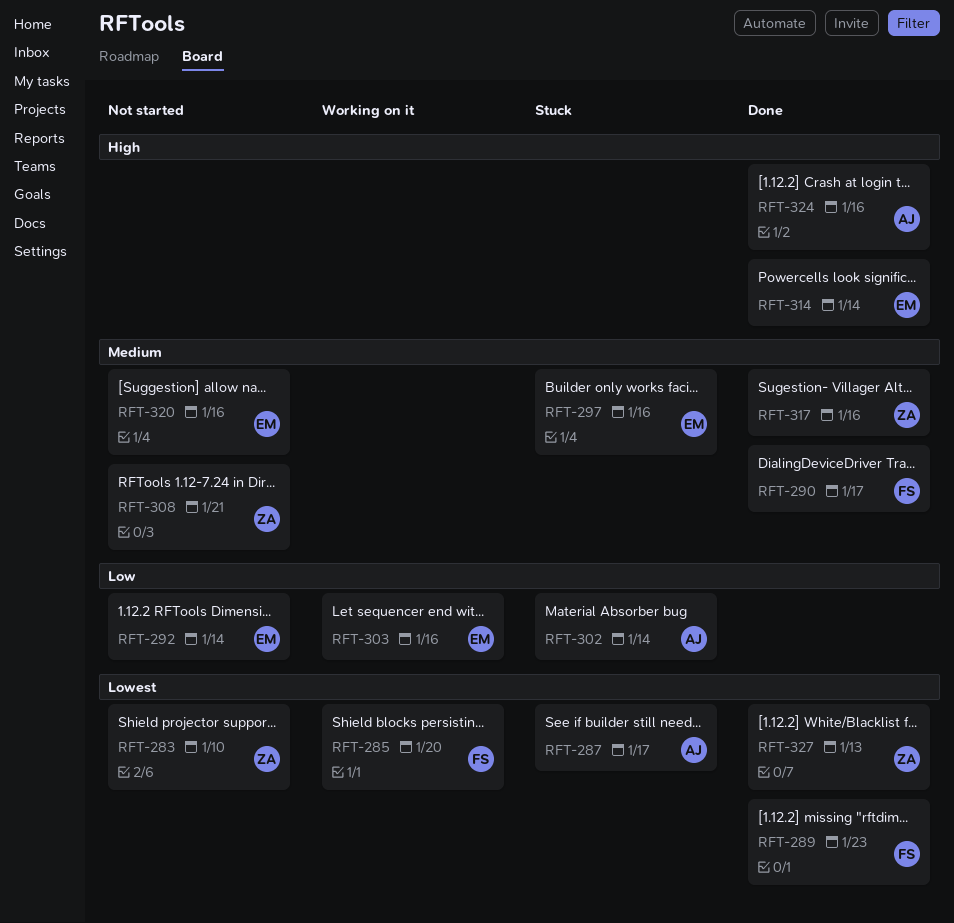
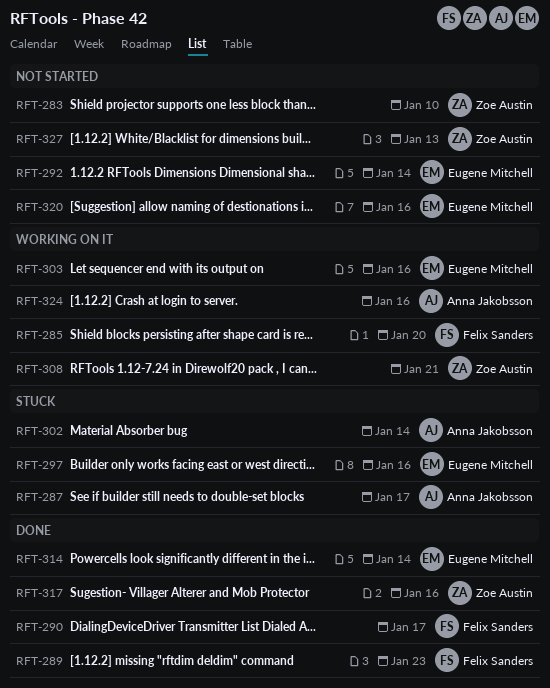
RFT-308, status: Not started -> Working on it
RFT-324, status: Done -> Working on it
RFT-327, status: Done -> Not started

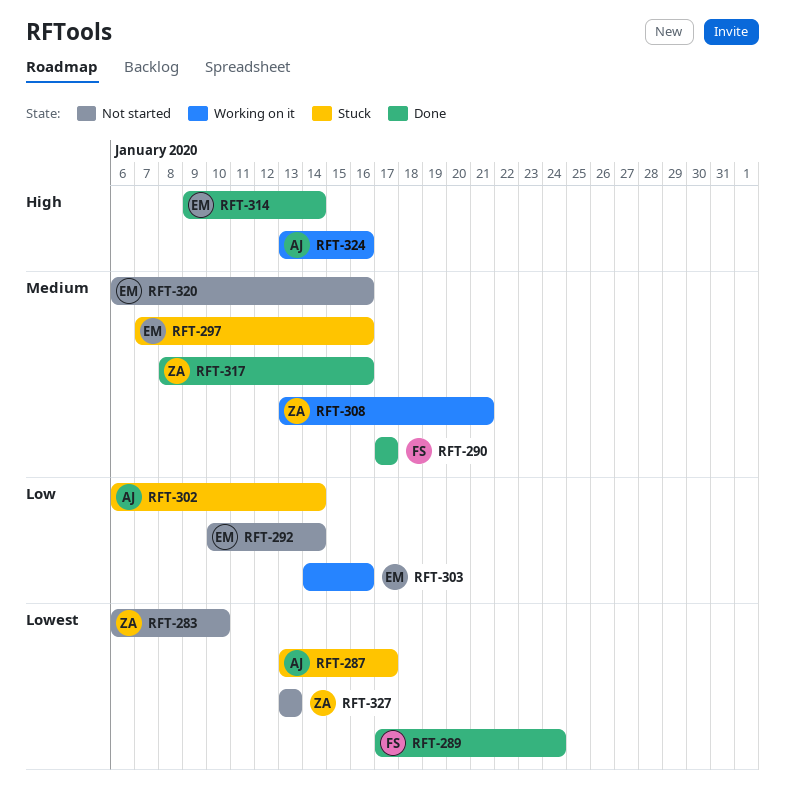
RFT-285: present -> none
RFT-289, due: Jan 23 -> Jan 24

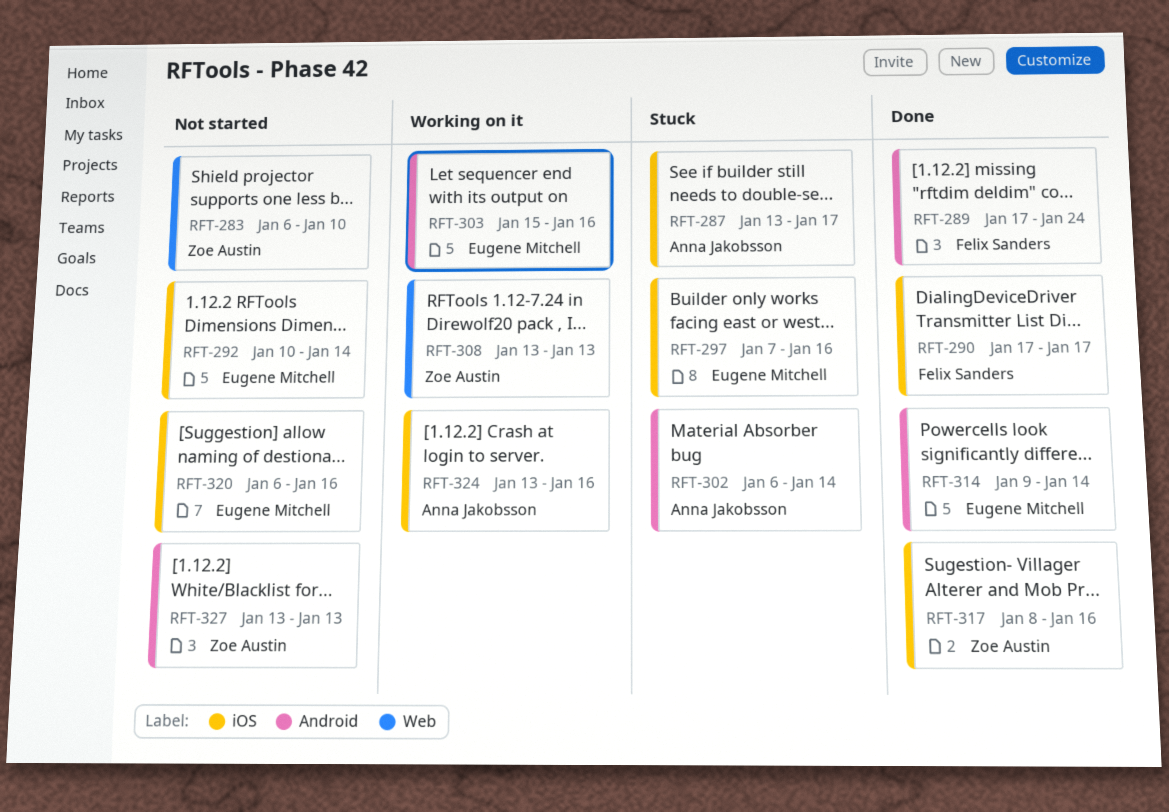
RFT-303, start: Jan 14 -> Jan 15
RFT-308, due: Jan 21 -> Jan 13

